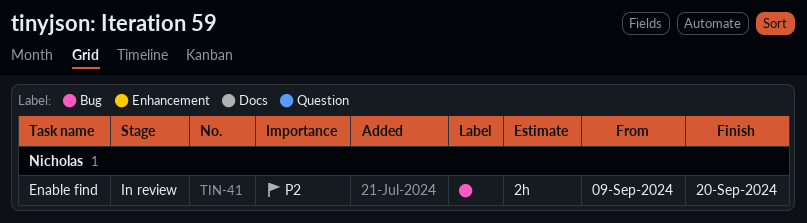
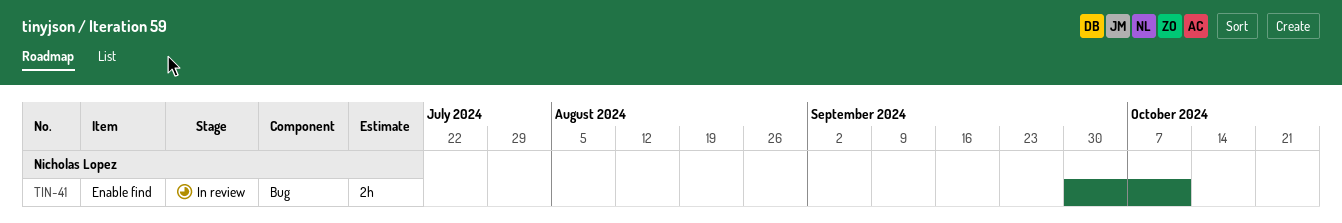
TIN-41, start: Sep 9 -> Sep 30
TIN-41, due: Sep 20 -> Oct 11

